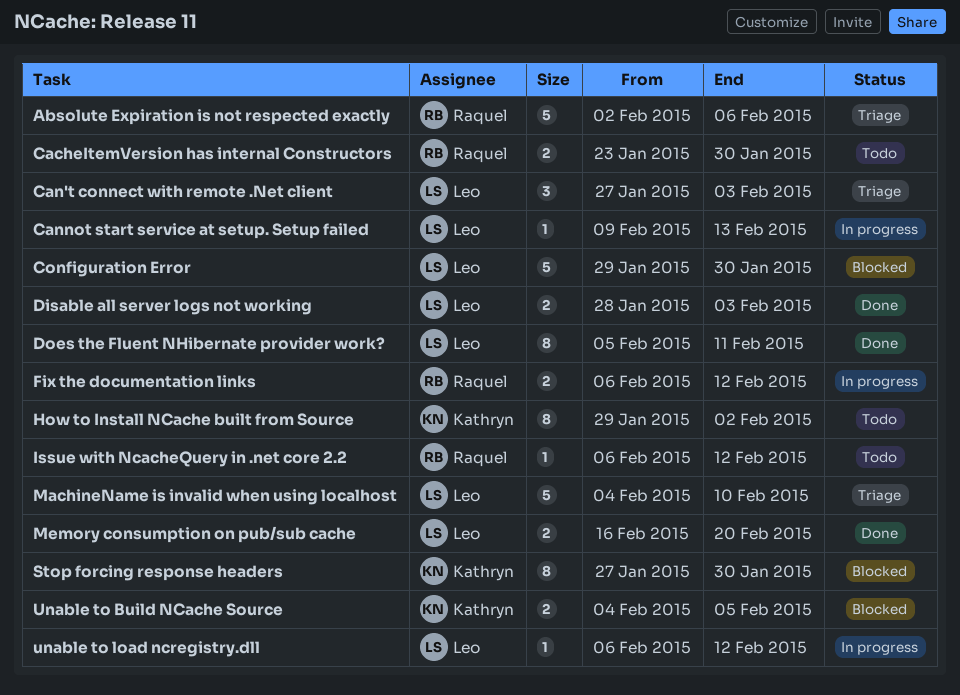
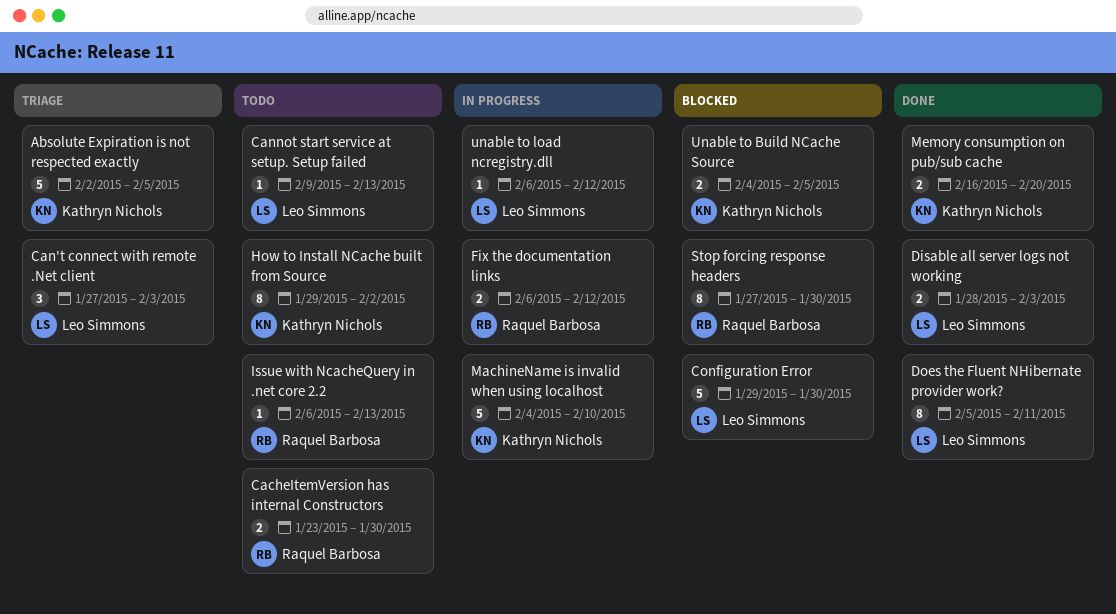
Absolute Expiration is not respected exactly, owner: Raquel Barbosa -> Kathryn Nichols
Absolute Expiration is not respected exactly, due: Feb 6 -> Feb 5
Cannot start service at setup. Setup failed, status: In progress -> Todo
Issue with NcacheQuery in .net core 2.2, due: Feb 12 -> Feb 13
MachineName is invalid when using localhost, status: Triage -> In progress
MachineName is invalid when using localhost, owner: Leo Simmons -> Kathryn Nichols
Memory consumption on pub/sub cache, owner: Leo Simmons -> Kathryn Nichols
Stop forcing response headers, owner: Kathryn Nichols -> Raquel Barbosa

